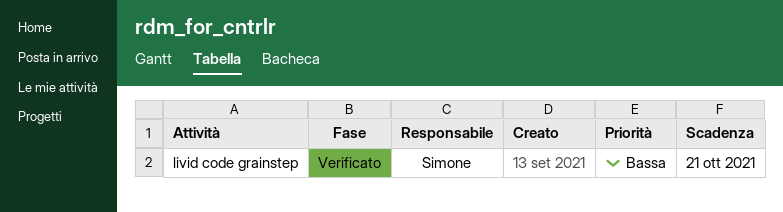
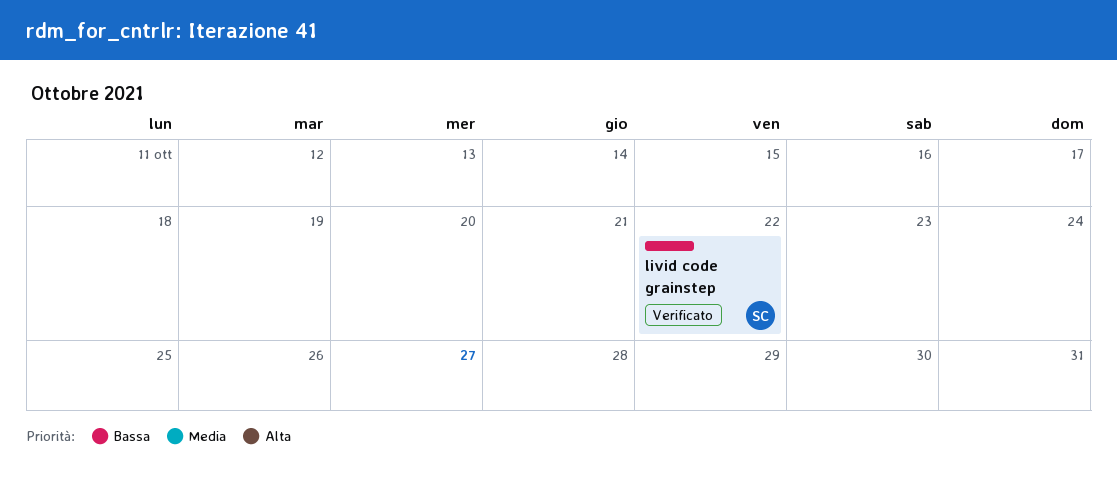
livid code grainstep, due: Oct 21 -> Oct 22

